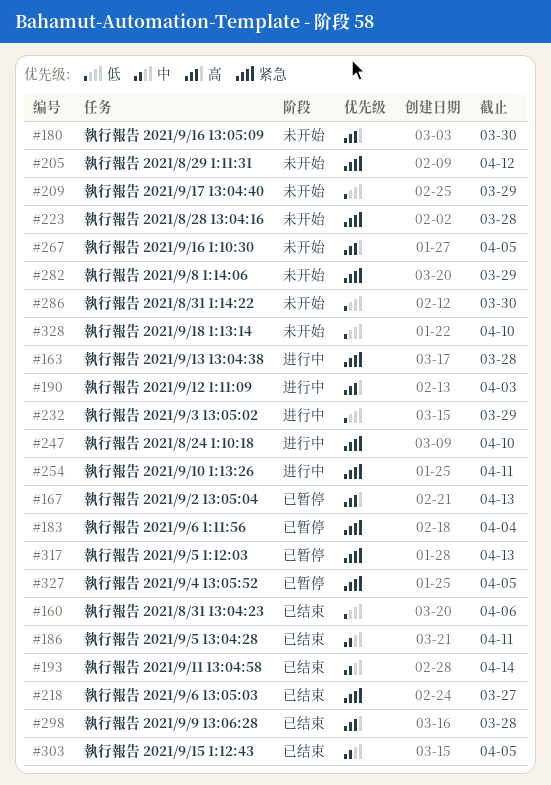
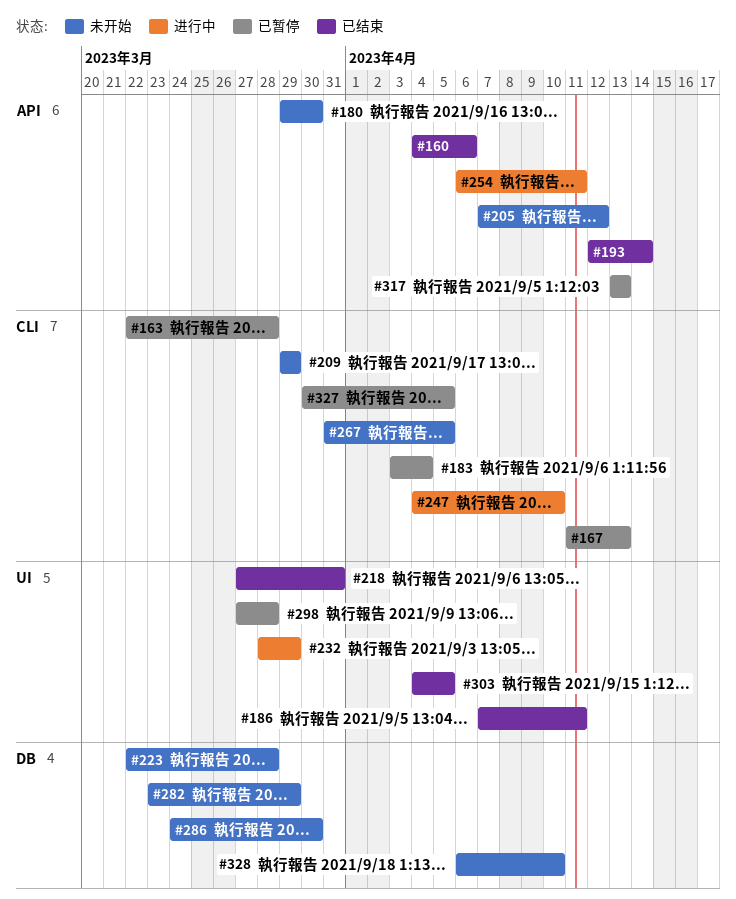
#163, status: 进行中 -> 已暂停
#190: present -> none
#218, due: Mar 27 -> Mar 31
#298, status: 已结束 -> 已暂停

